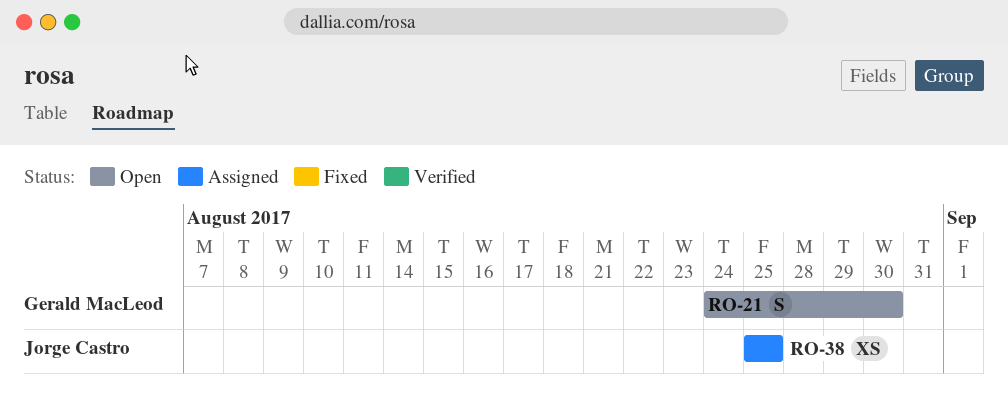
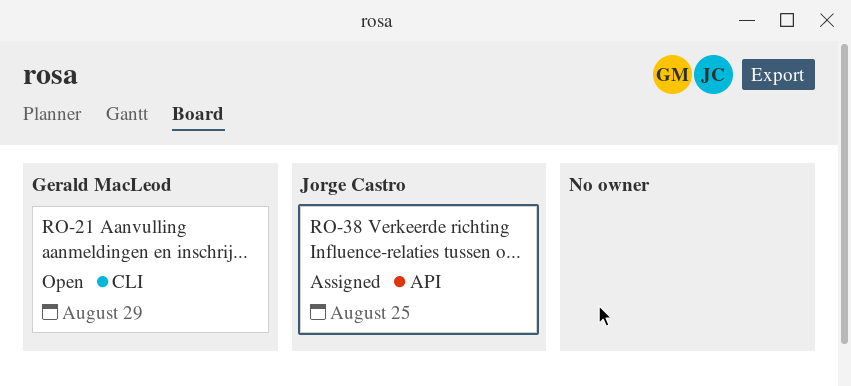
RO-21, due: Aug 30 -> Aug 29

